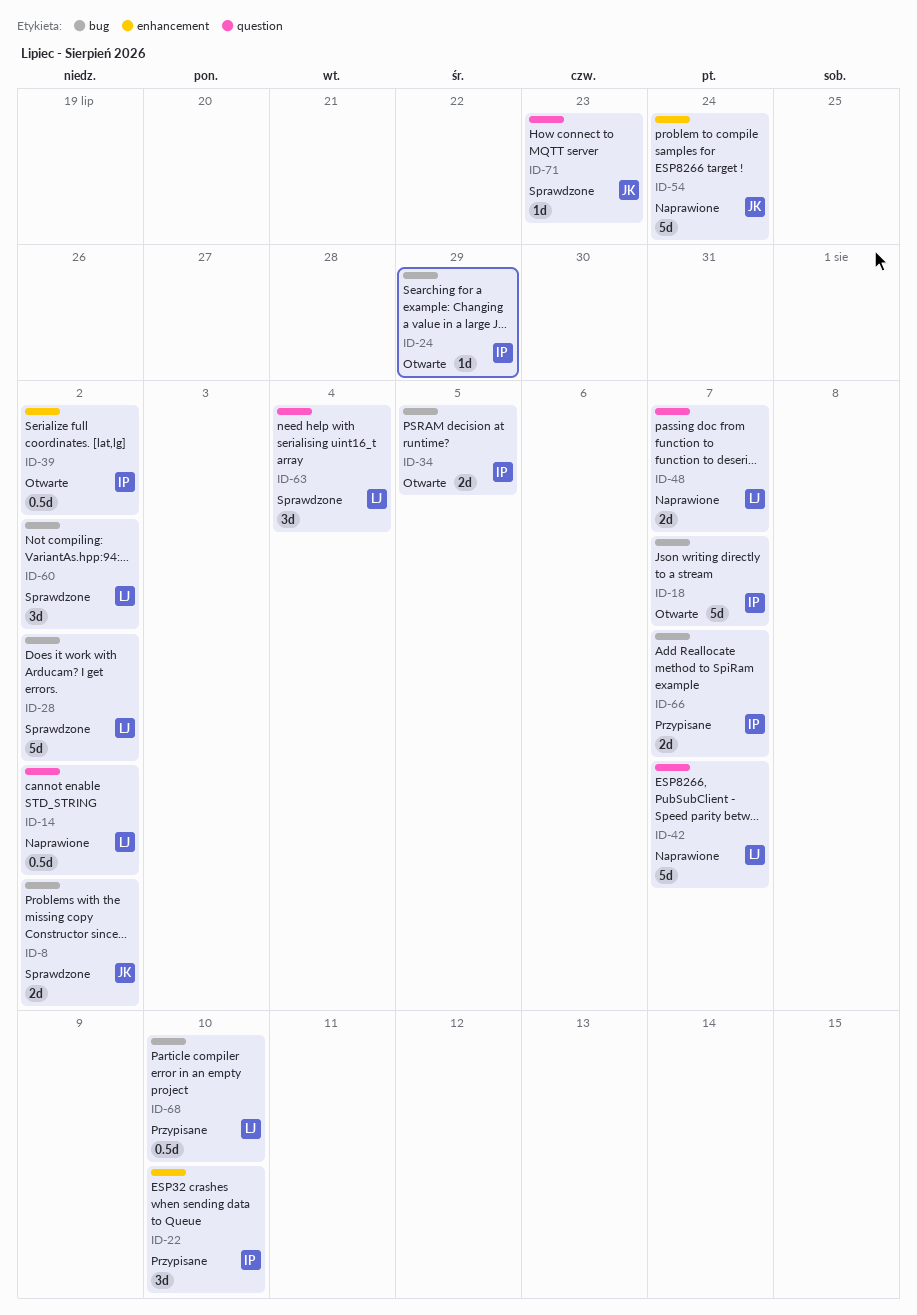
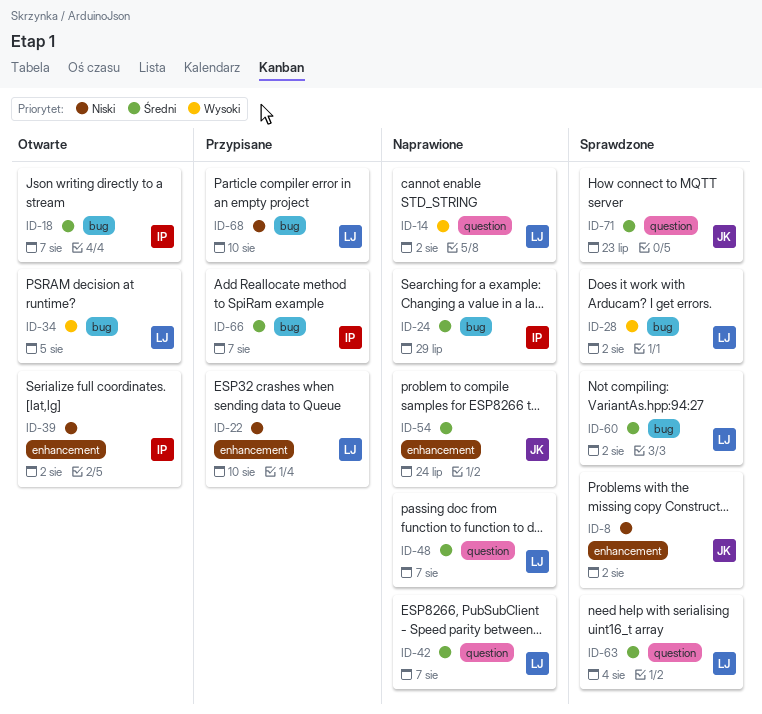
ID-8, label: bug -> enhancement
ID-22, owner: IP -> LJ
ID-24, status: Otwarte -> Naprawione
ID-34, owner: IP -> LJ

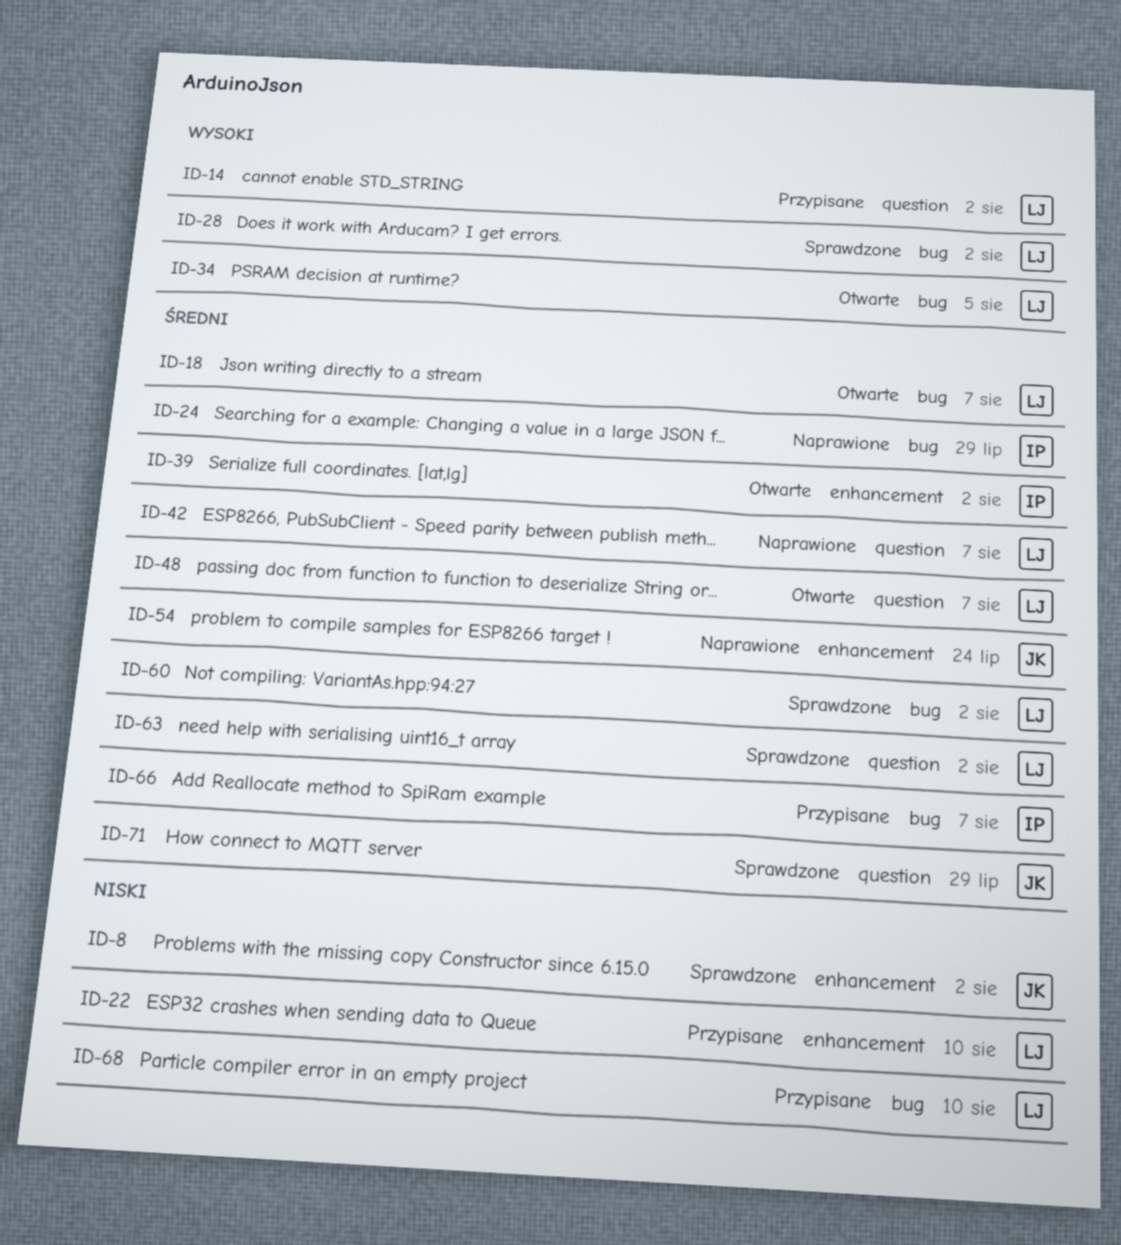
ID-14, status: Naprawione -> Przypisane
ID-18, owner: IP -> LJ
ID-39, priority: Niski -> Średni
ID-48, status: Naprawione -> Otwarte
ID-63, due: Aug 4 -> Aug 2
ID-71, due: Jul 23 -> Jul 29

